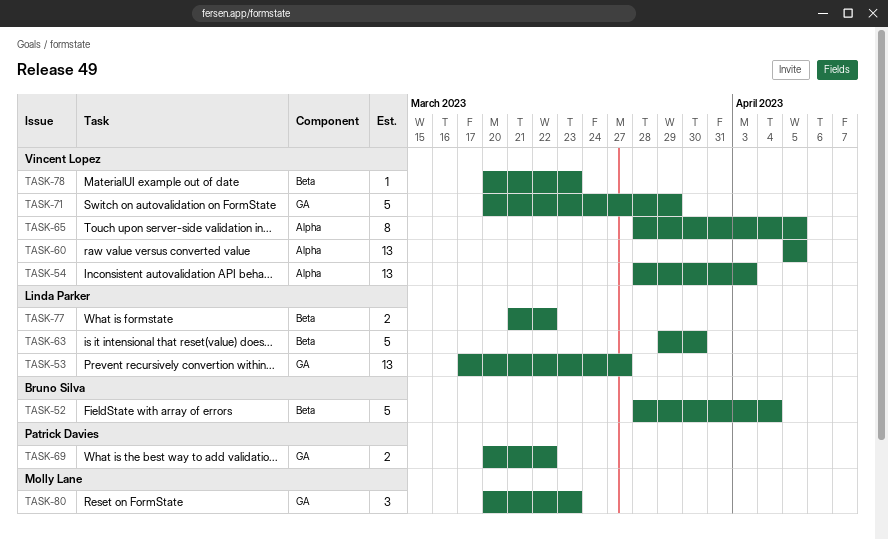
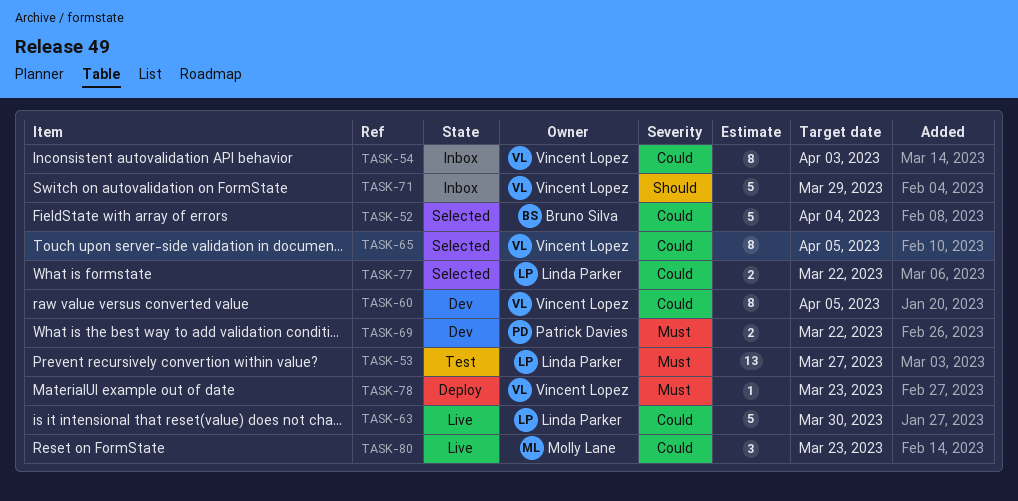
TASK-54, estimate: 13 -> 8
TASK-60, estimate: 13 -> 8

